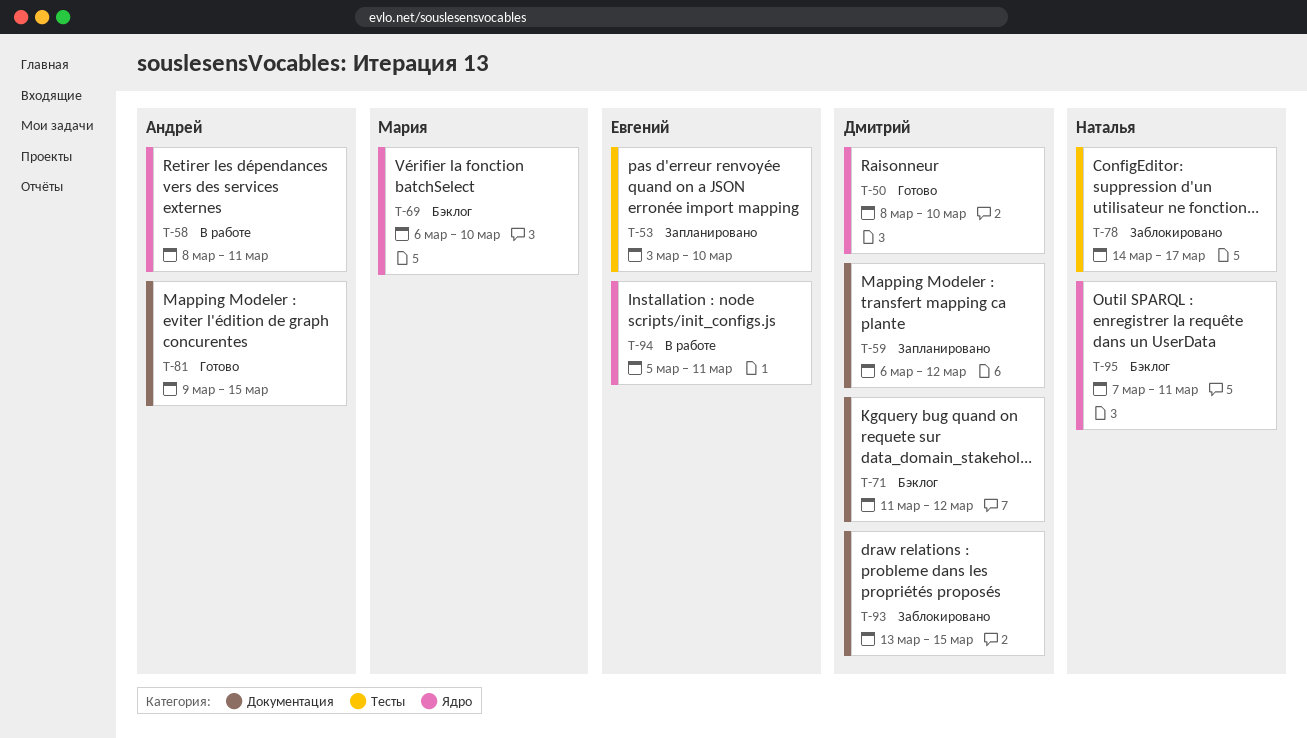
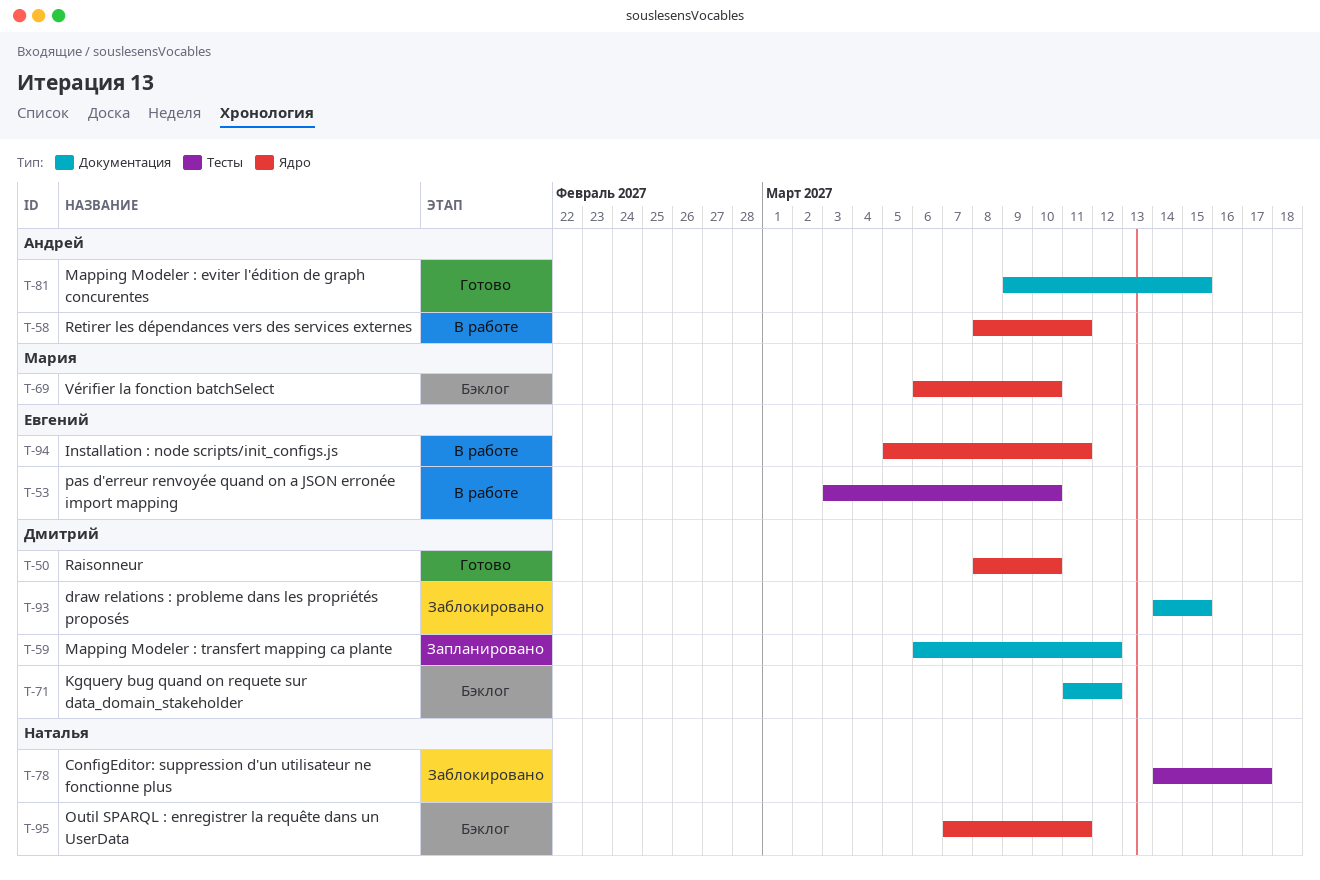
T-53, status: Запланировано -> В работе
T-93, start: Mar 13 -> Mar 14

